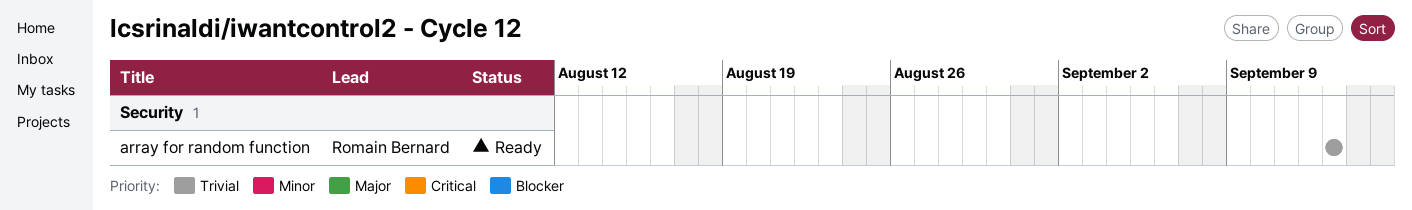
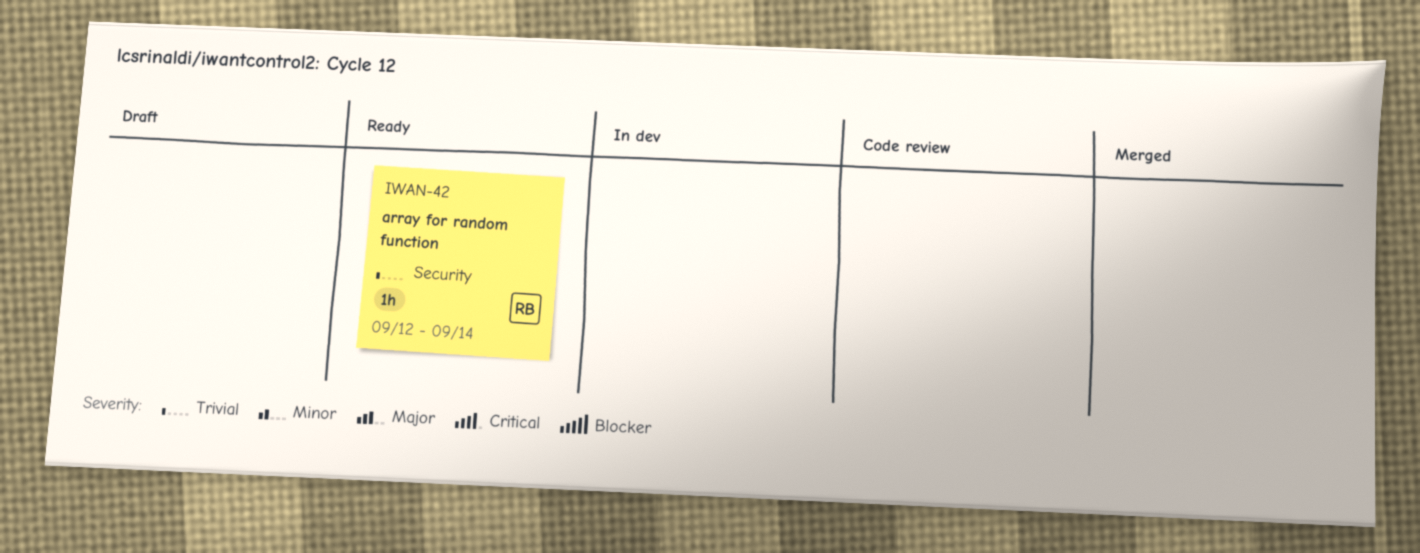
array for random function, start: Sep 13 -> Sep 12
array for random function, due: Sep 13 -> Sep 14

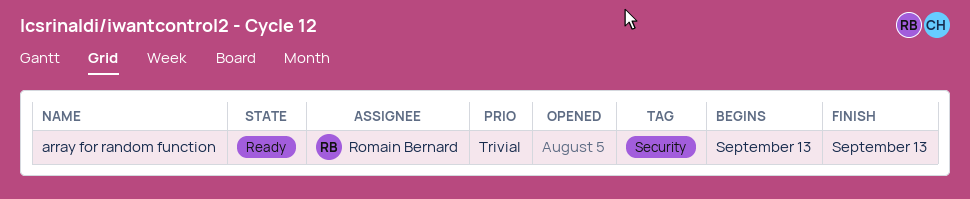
array for random function, start: Sep 12 -> Sep 13
array for random function, due: Sep 14 -> Sep 13

